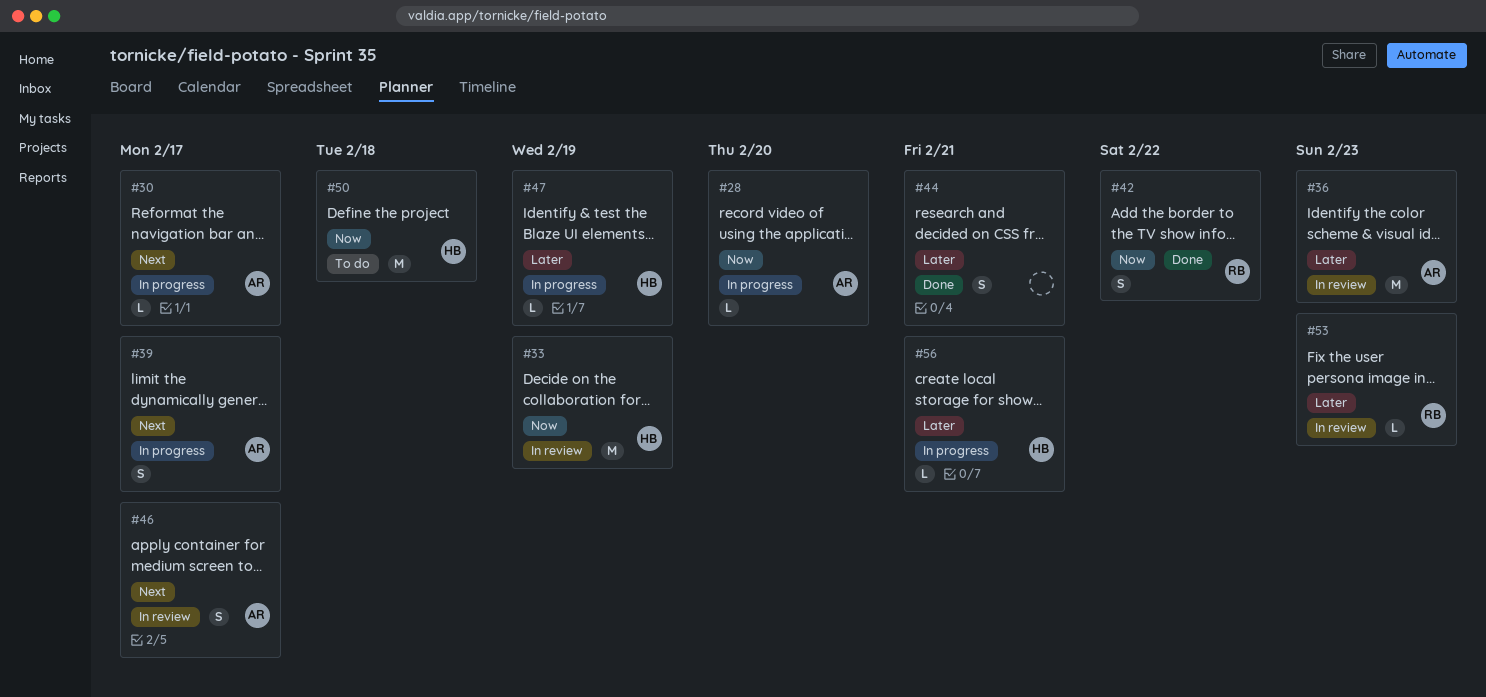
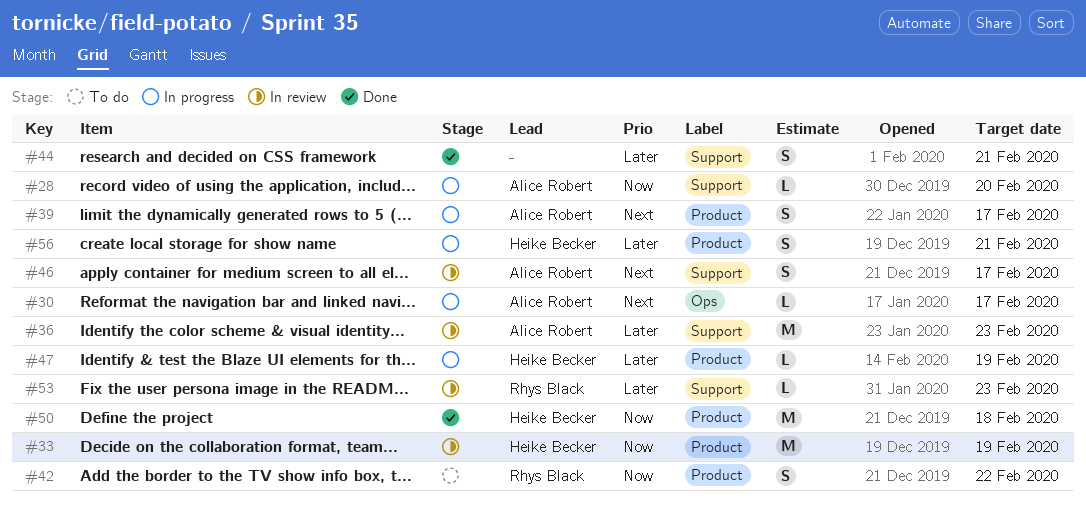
#42, status: Done -> To do
#50, status: To do -> Done
#56, estimate: L -> S

